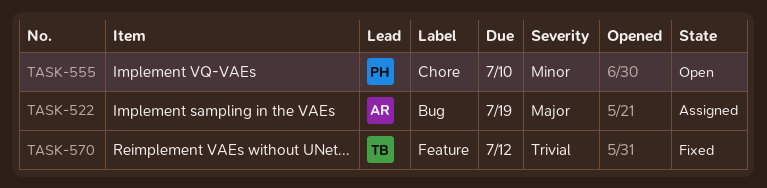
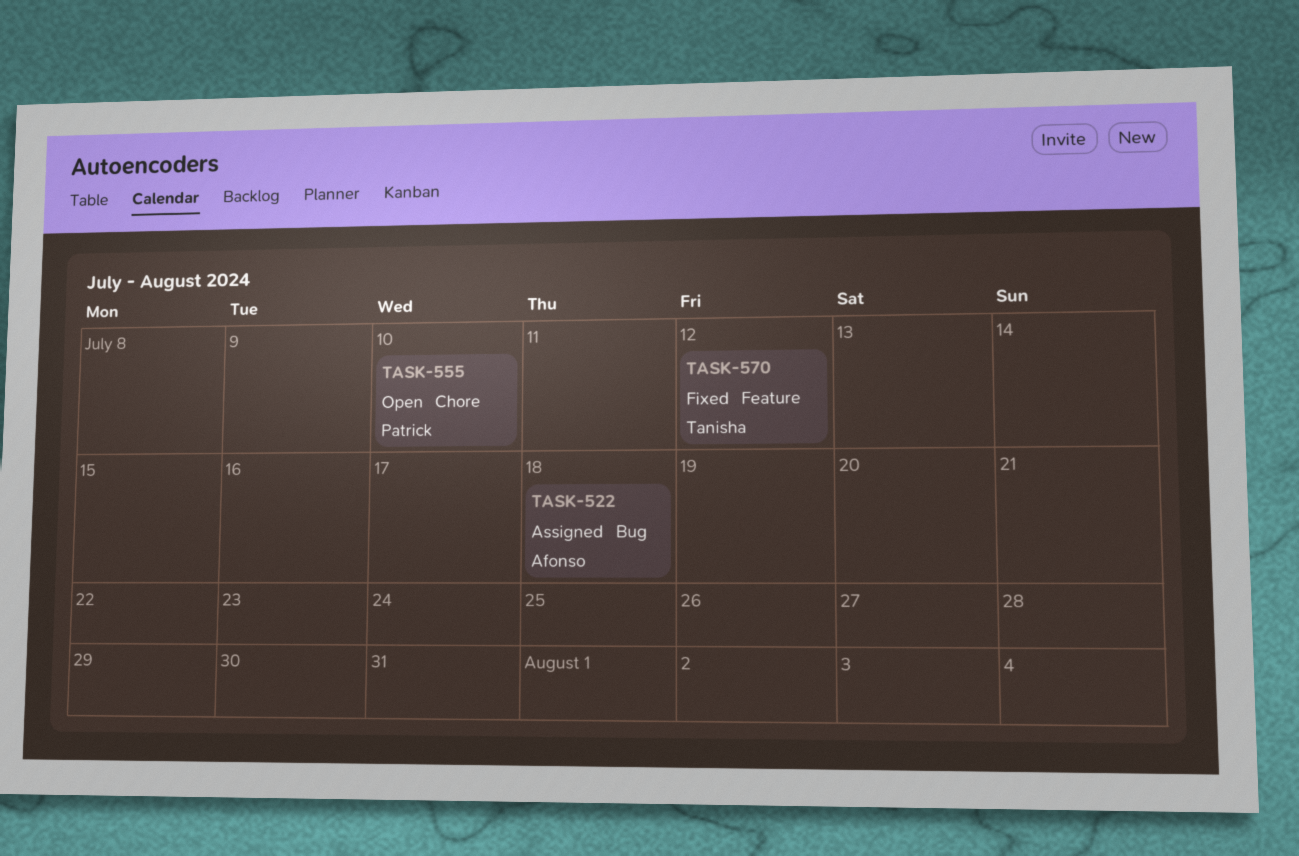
TASK-522, due: Jul 19 -> Jul 18

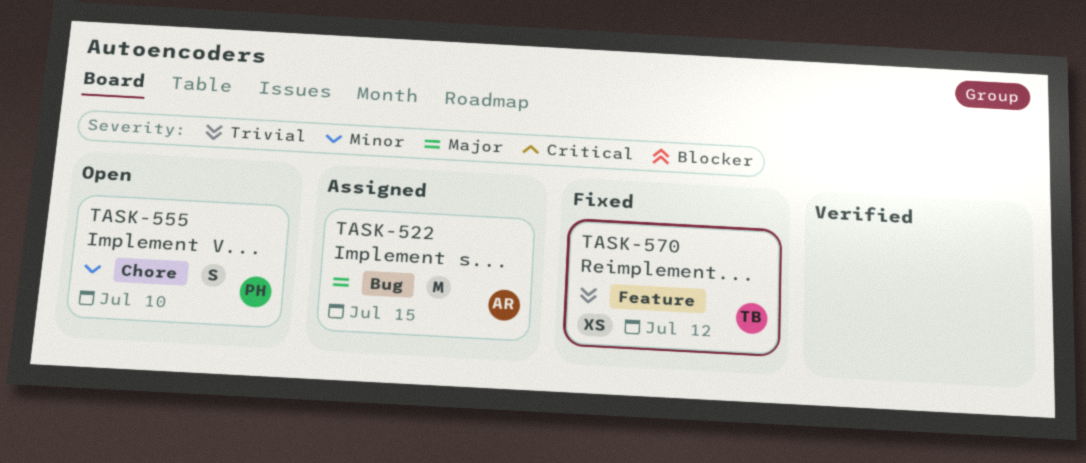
TASK-522, due: Jul 18 -> Jul 15

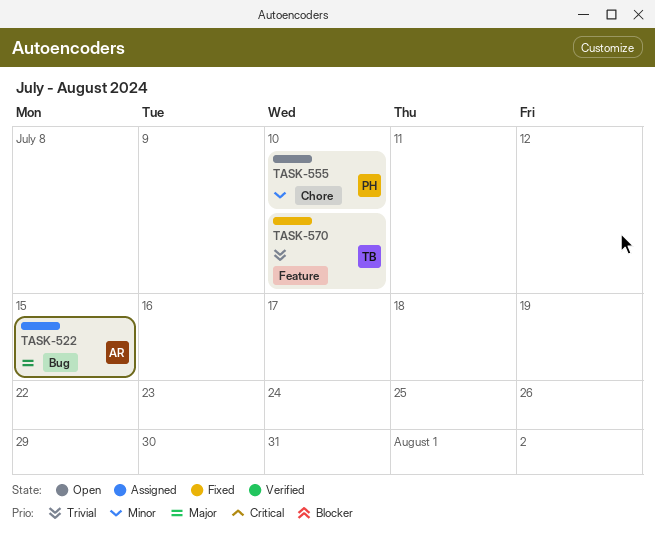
TASK-570, due: Jul 12 -> Jul 10

